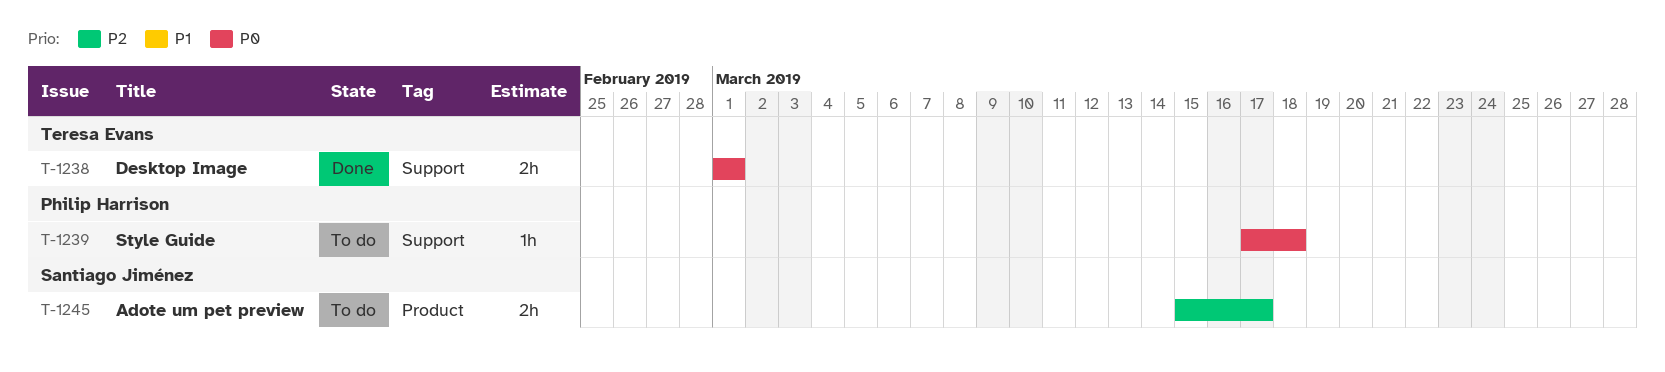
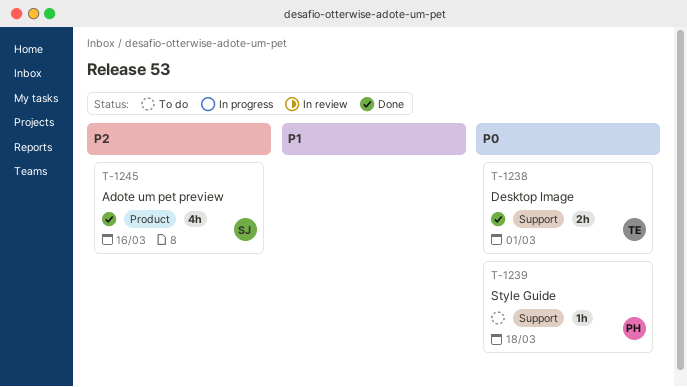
T-1245, status: To do -> Done
T-1245, estimate: 2h -> 4h
T-1245, due: Mar 17 -> Mar 16

